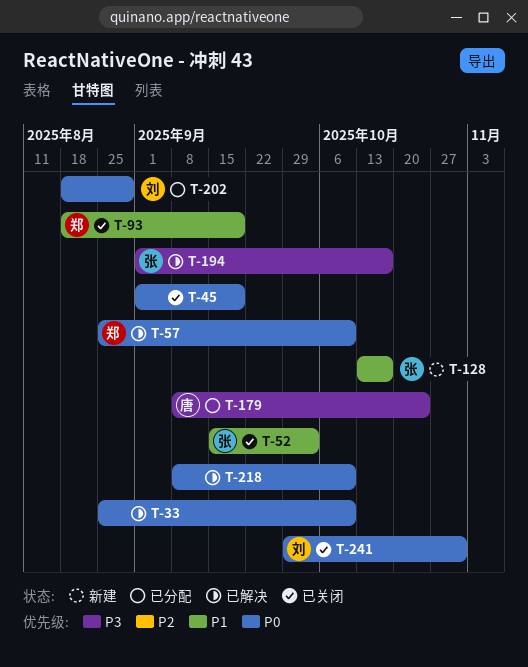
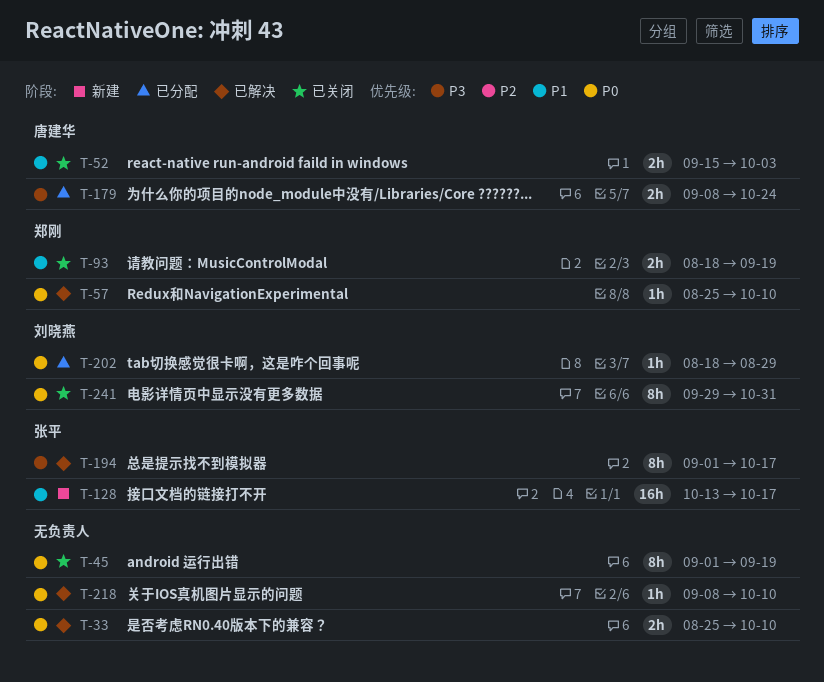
T-52, owner: 张平 -> 唐建华

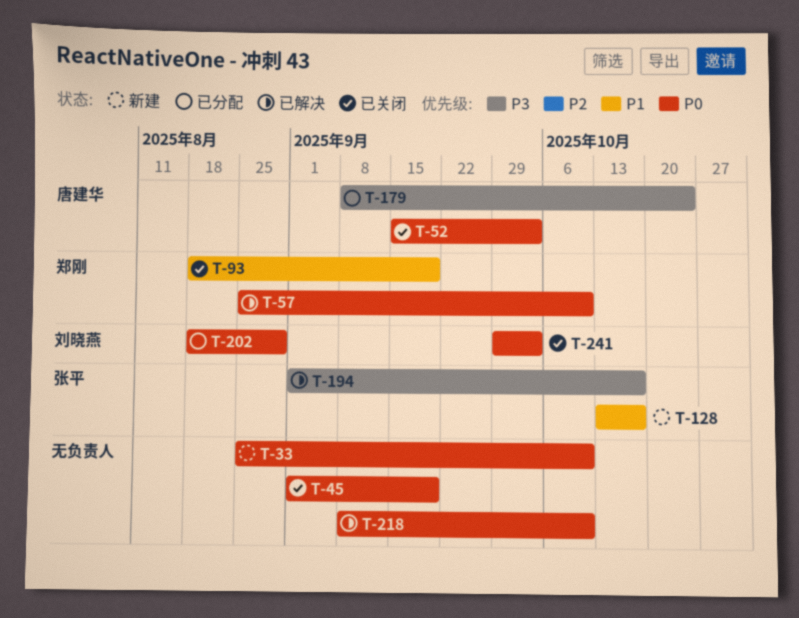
T-33, status: 已解决 -> 新建
T-52, priority: P1 -> P0
T-241, due: Oct 31 -> Oct 3

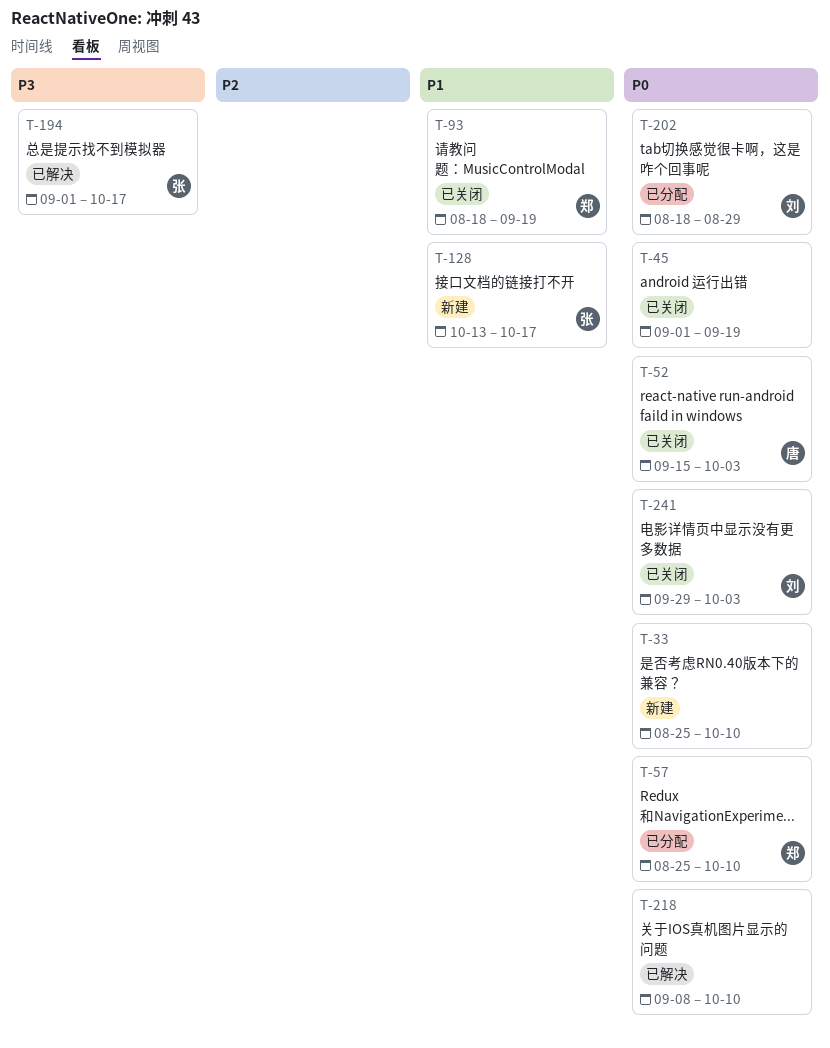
T-57, status: 已解决 -> 已分配
T-179: present -> none

